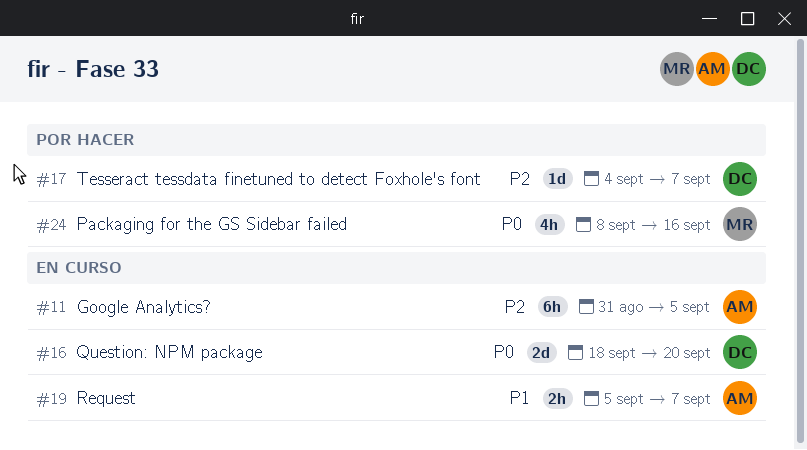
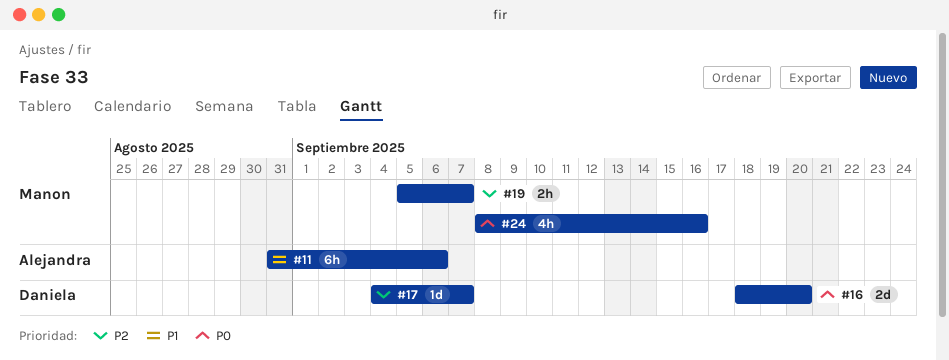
#11, priority: P2 -> P1
#11, due: Sep 5 -> Sep 6
#19, owner: Alejandra -> Manon
#19, priority: P1 -> P2

